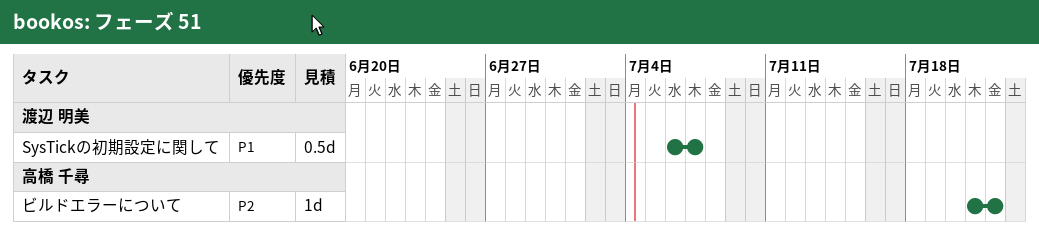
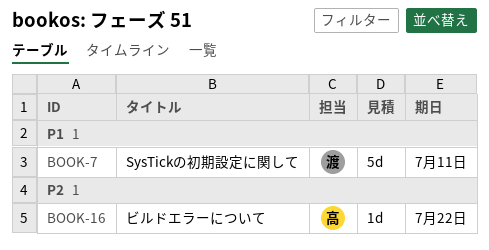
SysTickの初期設定に関して, estimate: 0.5d -> 5d
SysTickの初期設定に関して, due: Jul 7 -> Jul 11

